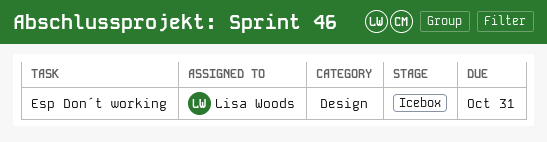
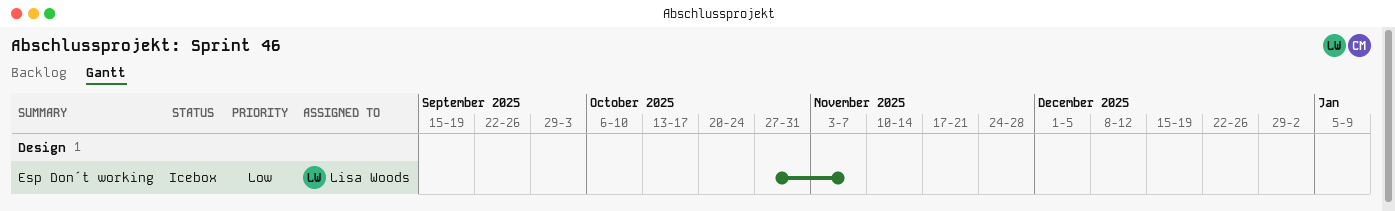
Esp Don´t working, due: Oct 31 -> Nov 7

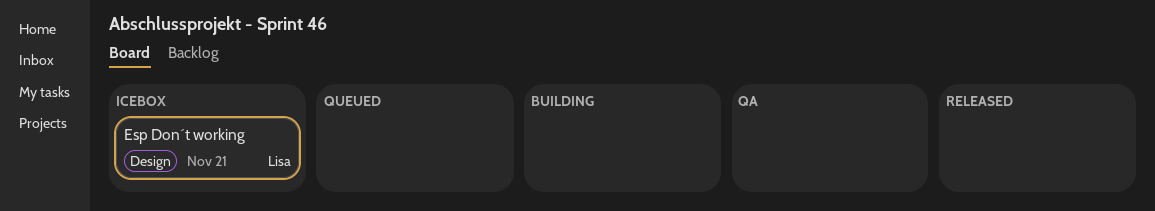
Esp Don´t working, due: Nov 7 -> Nov 21

